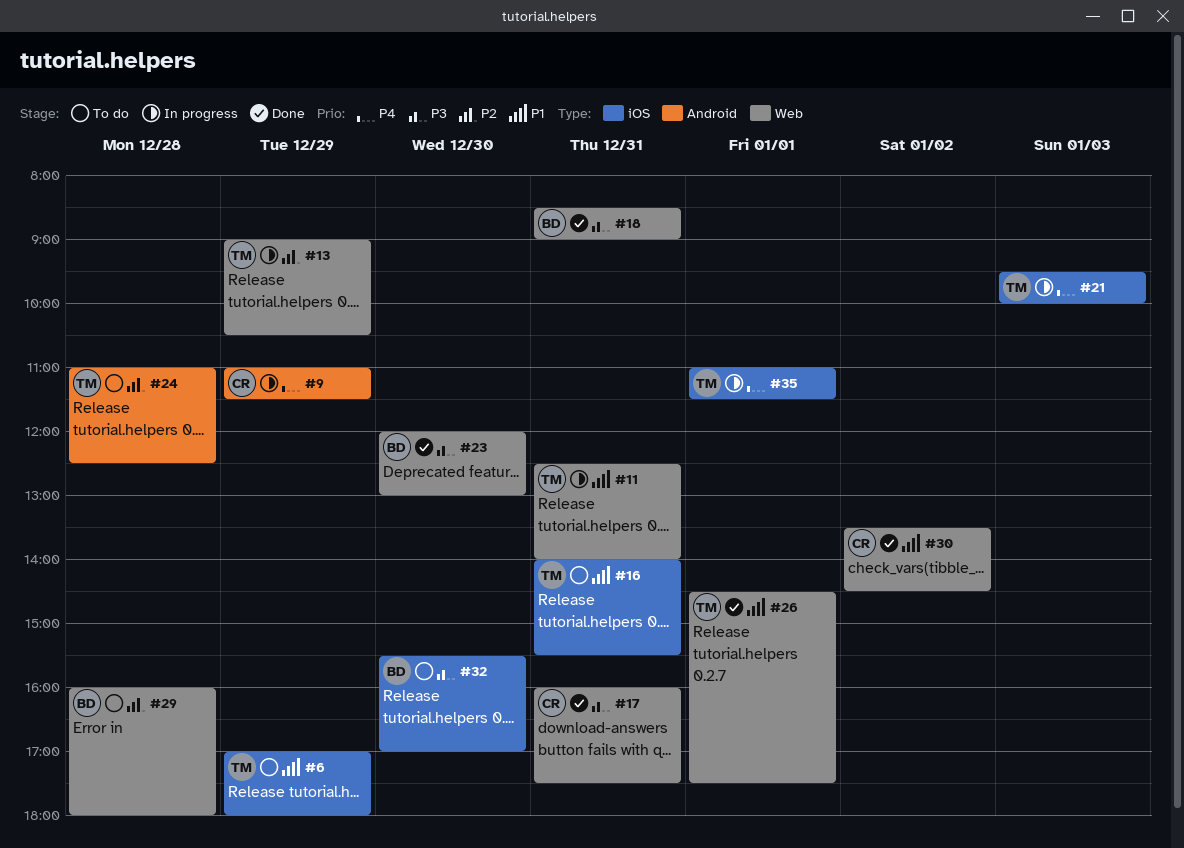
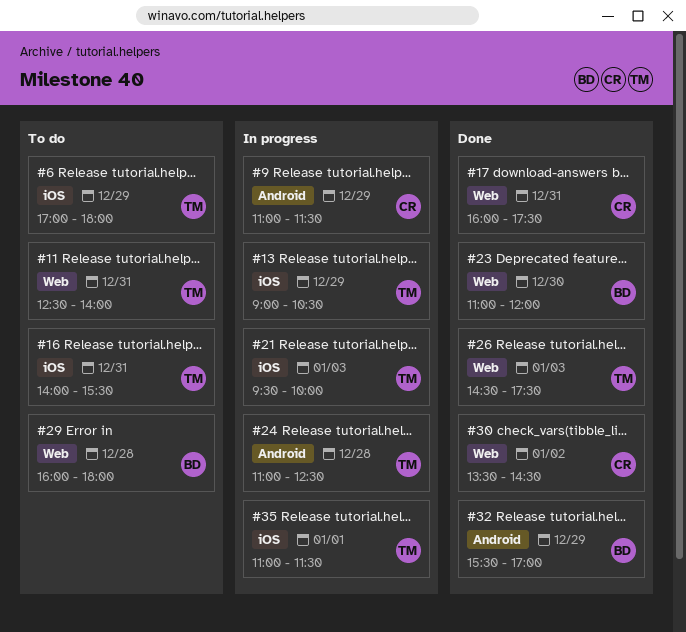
#11, status: In progress -> To do
#13, label: Web -> iOS
#18: present -> none
#23, begins: 12:00 -> 11:00
#23, ends: 13:00 -> 12:00
#24, status: To do -> In progress
#26, day: Jan 1 -> Jan 3
#32, status: To do -> Done
#32, label: iOS -> Android
#32, day: Dec 30 -> Dec 29

